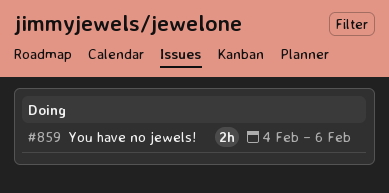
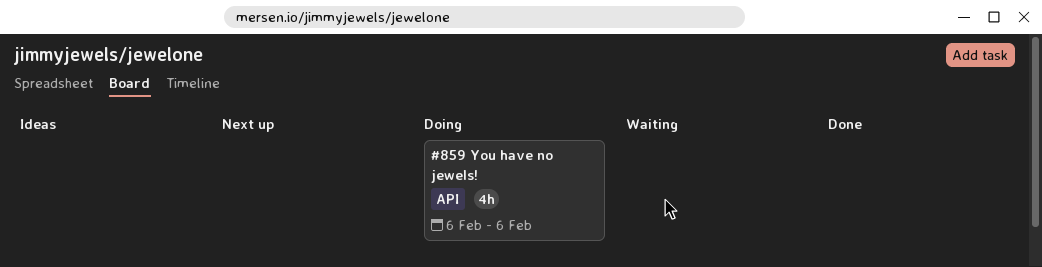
#859, estimate: 2h -> 4h
#859, start: Feb 4 -> Feb 6

